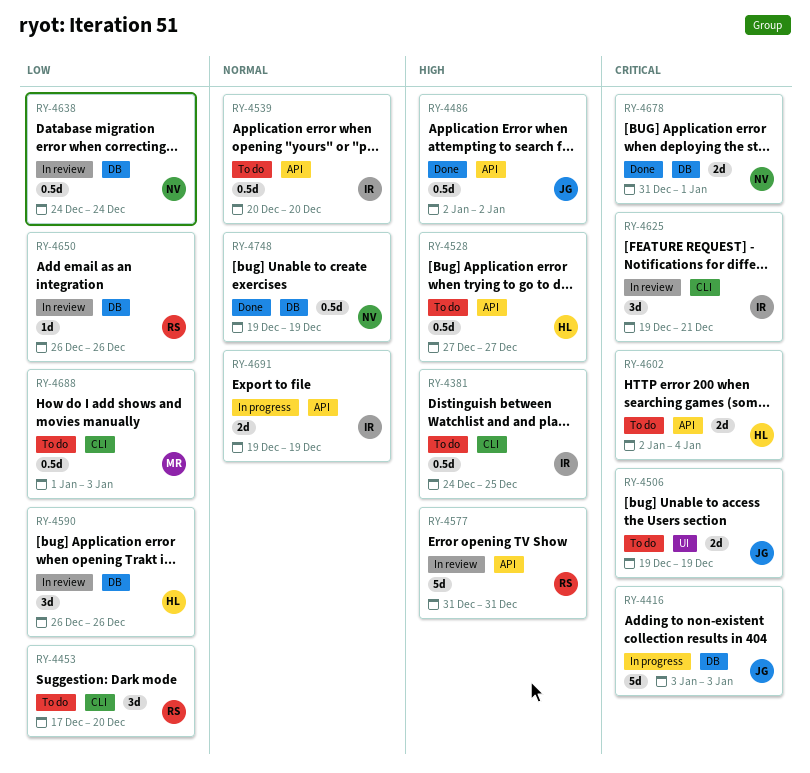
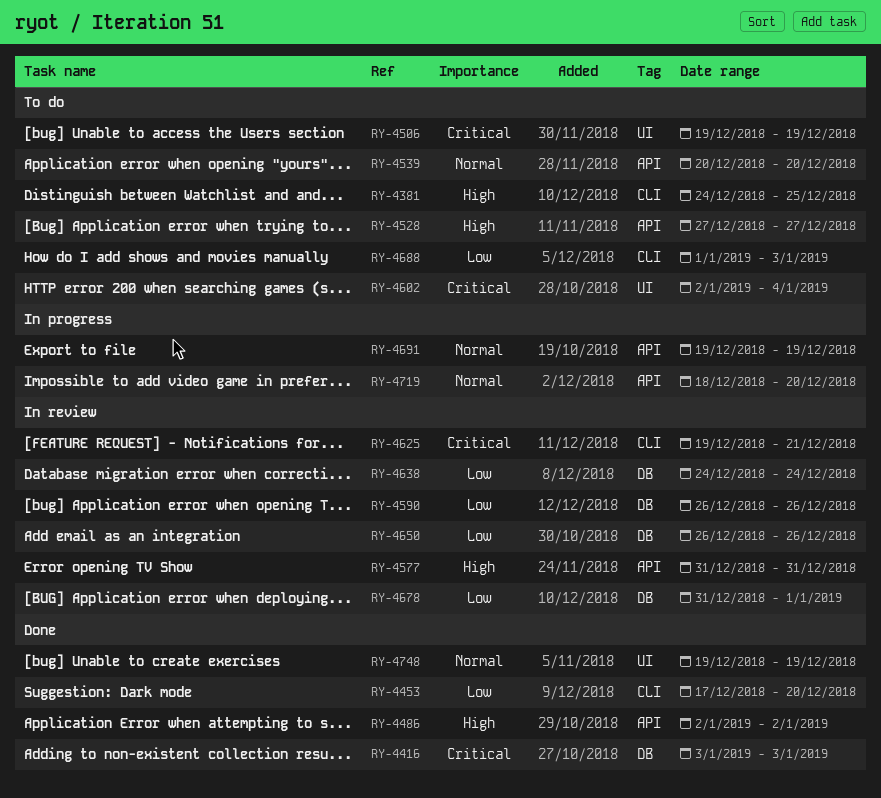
RY-4416, status: In progress -> Done
RY-4453, status: To do -> Done
RY-4602, label: API -> UI
RY-4678, status: Done -> In review
RY-4678, priority: Critical -> Low
RY-4719: none -> present
RY-4748, label: DB -> UI

